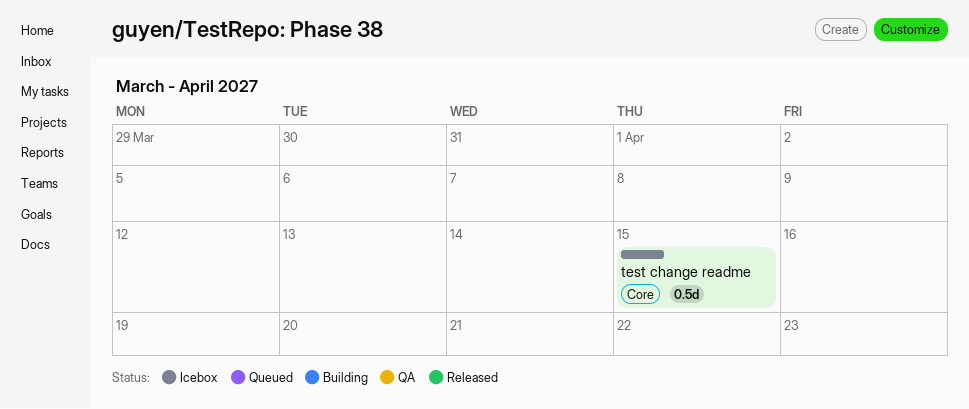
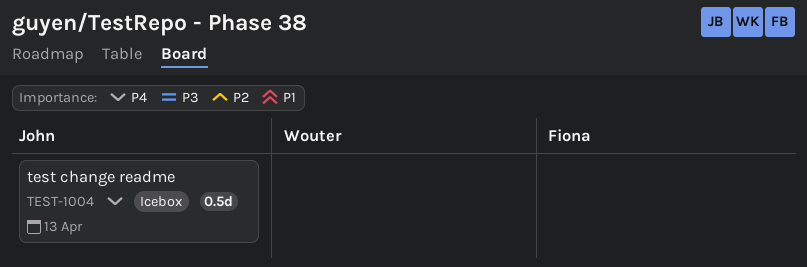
test change readme, due: Apr 15 -> Apr 13

